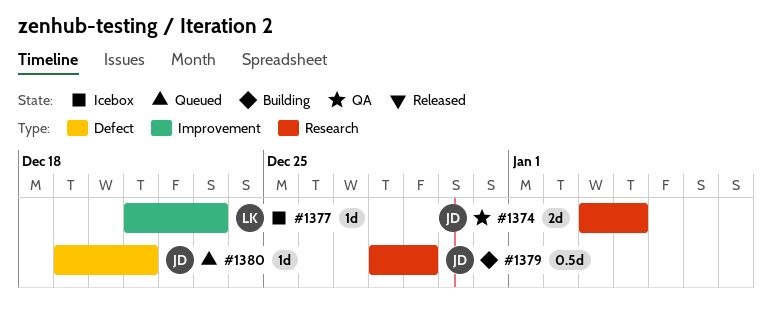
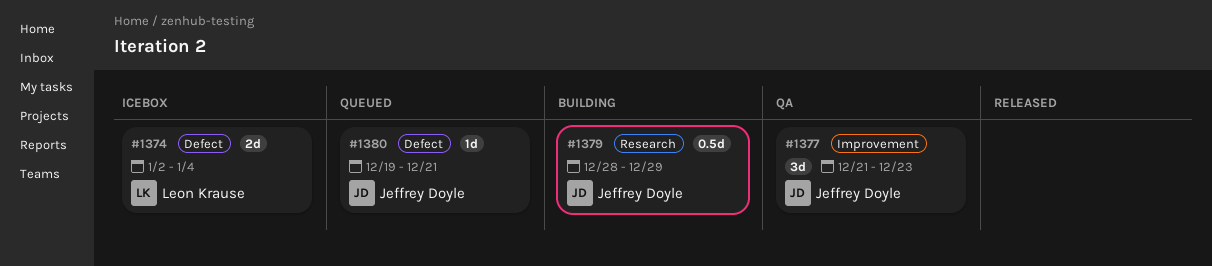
#1374, status: QA -> Icebox
#1374, owner: Jeffrey Doyle -> Leon Krause
#1374, label: Research -> Defect
#1374, start: Jan 3 -> Jan 2
#1377, status: Icebox -> QA
#1377, owner: Leon Krause -> Jeffrey Doyle
#1377, estimate: 1d -> 3d

